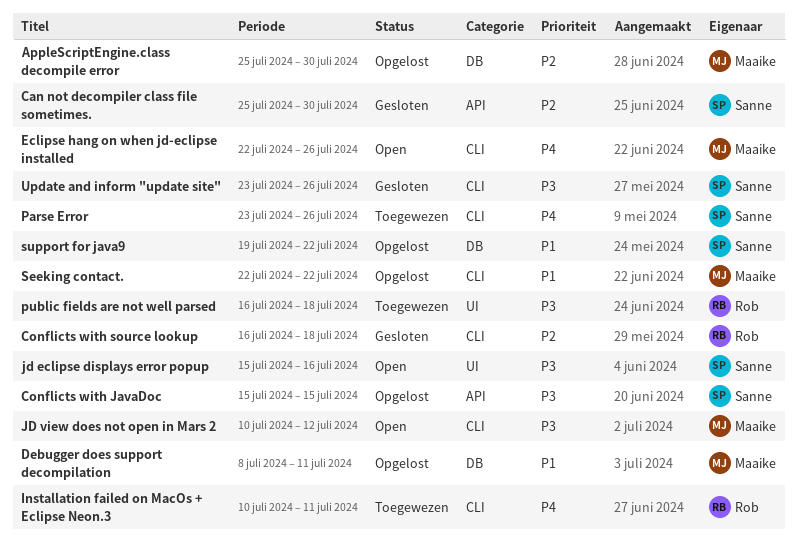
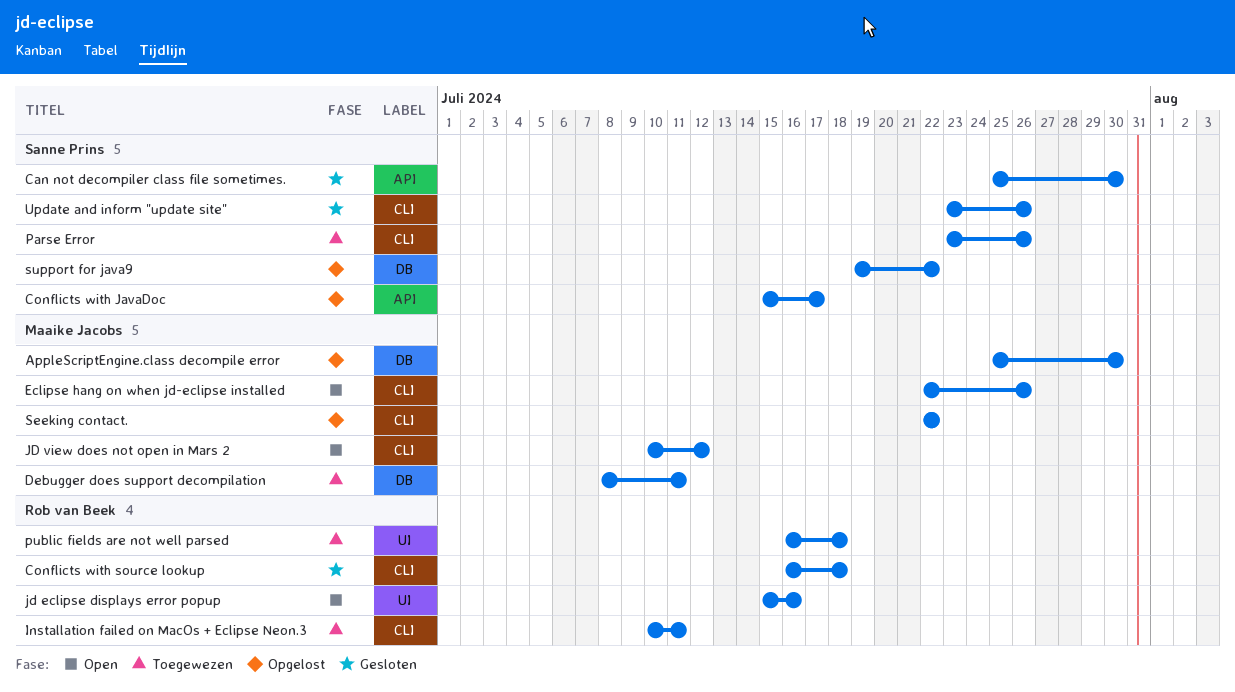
Conflicts with JavaDoc, due: Jul 15 -> Jul 17
Debugger does support decompilation, status: Opgelost -> Toegewezen
jd eclipse displays error popup, owner: Sanne Prins -> Rob van Beek

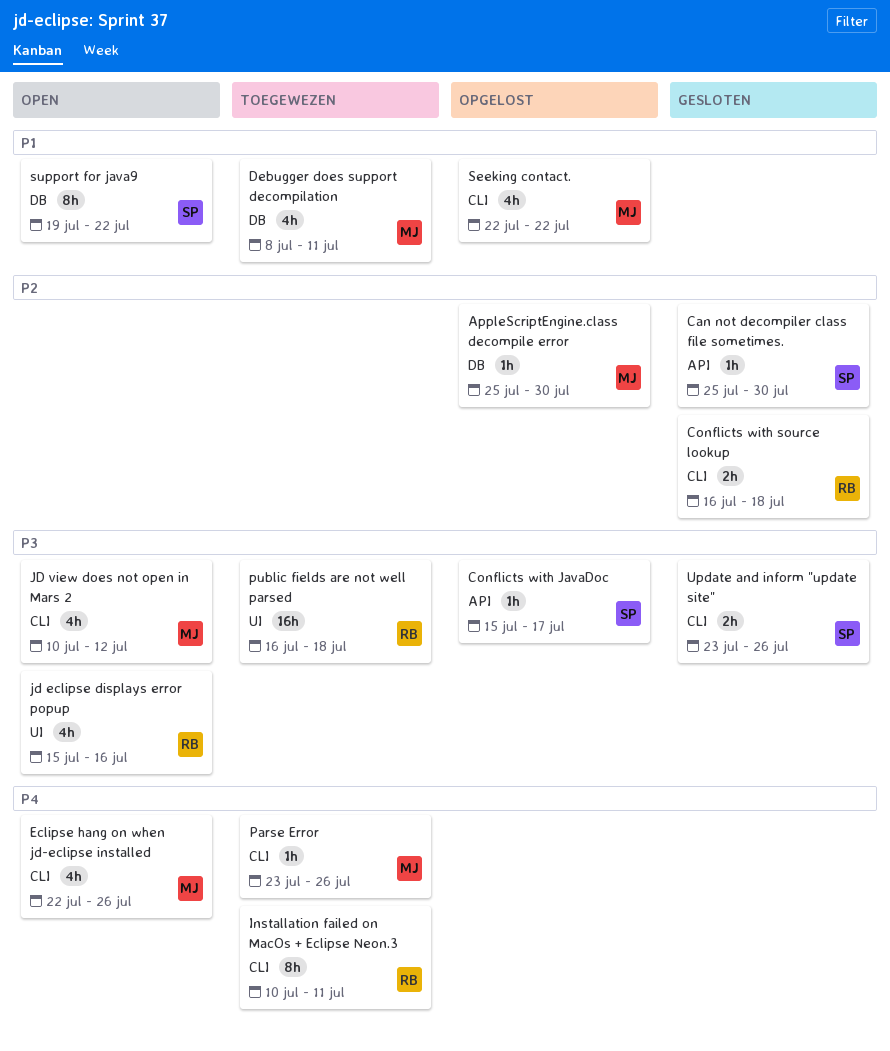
Parse Error, owner: Sanne Prins -> Maaike Jacobs
support for java9, status: Opgelost -> Open

